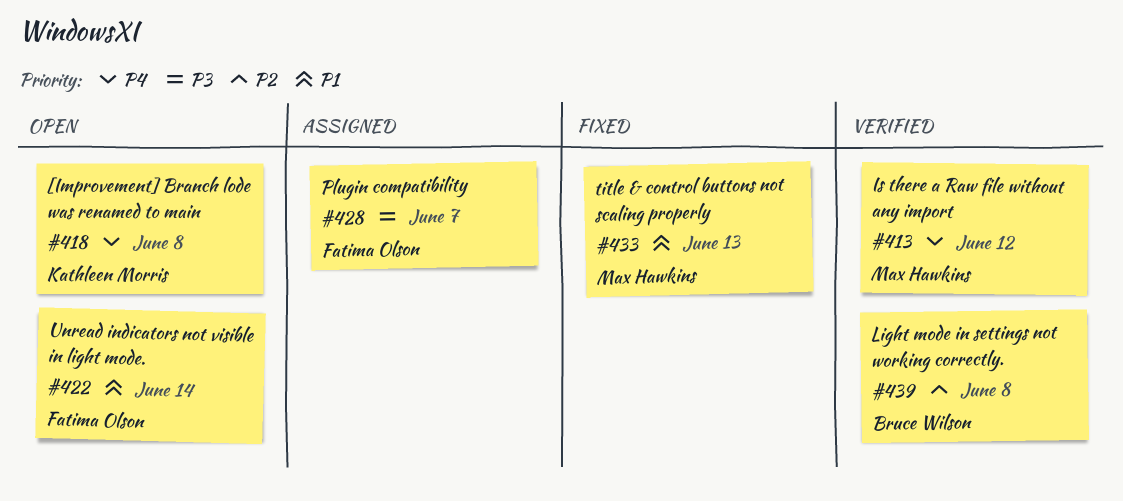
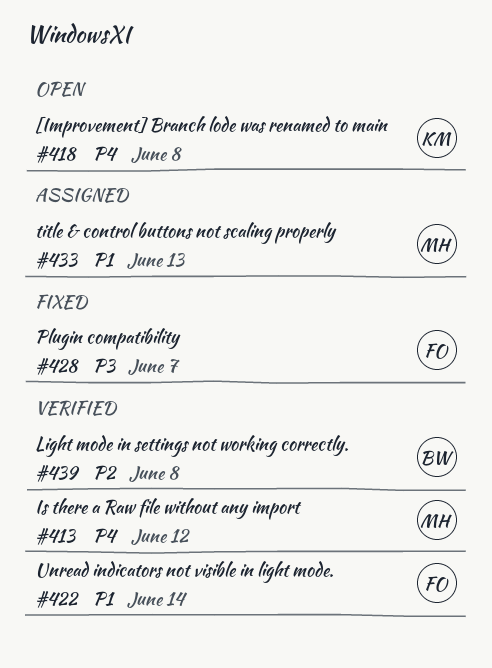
#422, status: Open -> Verified
#428, status: Assigned -> Fixed
#433, status: Fixed -> Assigned

